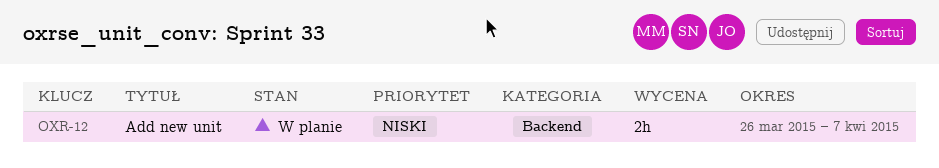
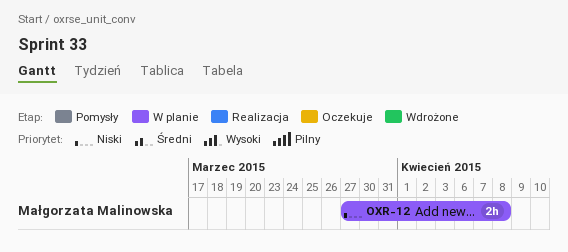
OXR-12, start: Mar 26 -> Mar 27
OXR-12, due: Apr 7 -> Apr 8

